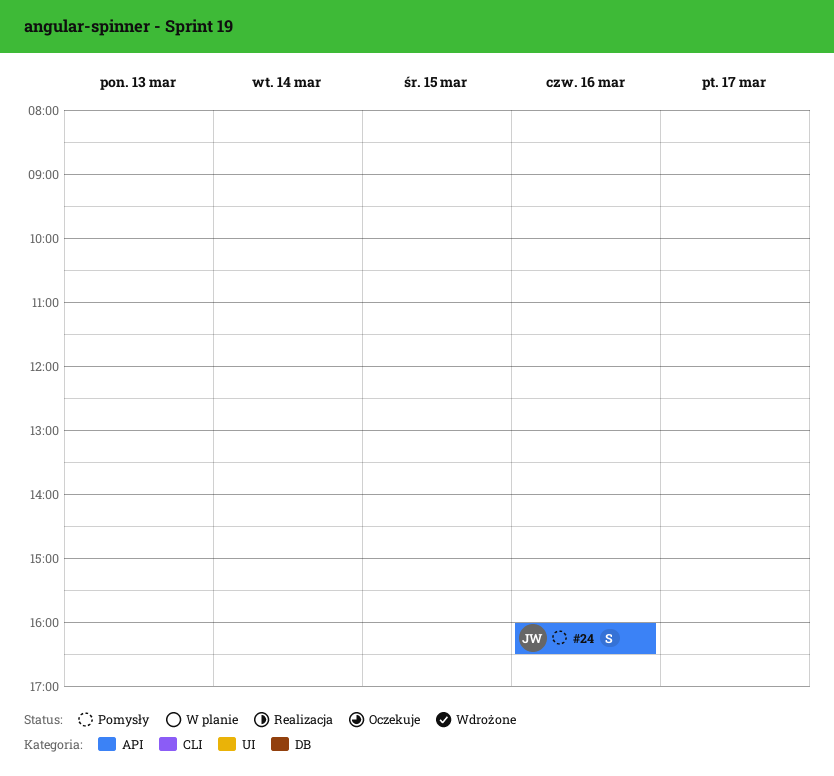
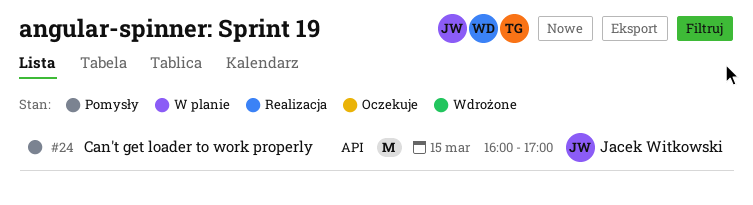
#24, estimate: S -> M
#24, day: Mar 16 -> Mar 15
#24, ends: 16:30 -> 17:00

